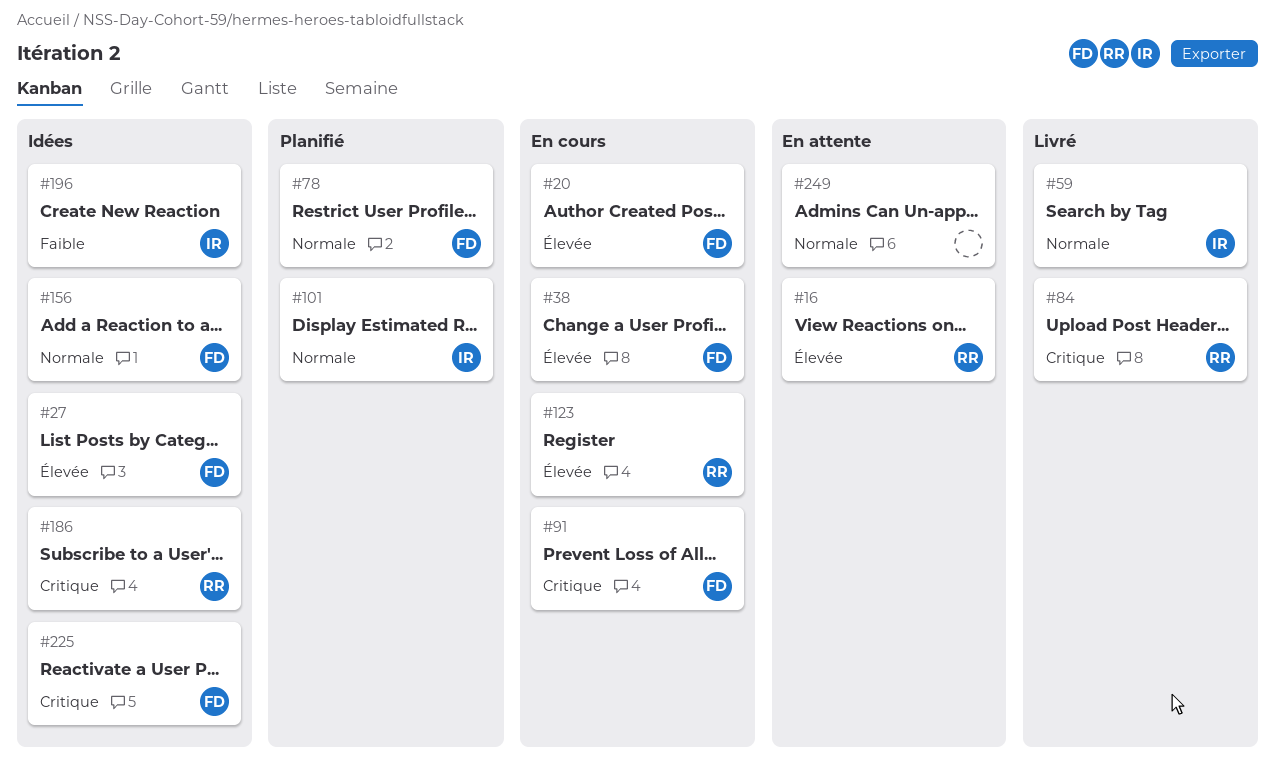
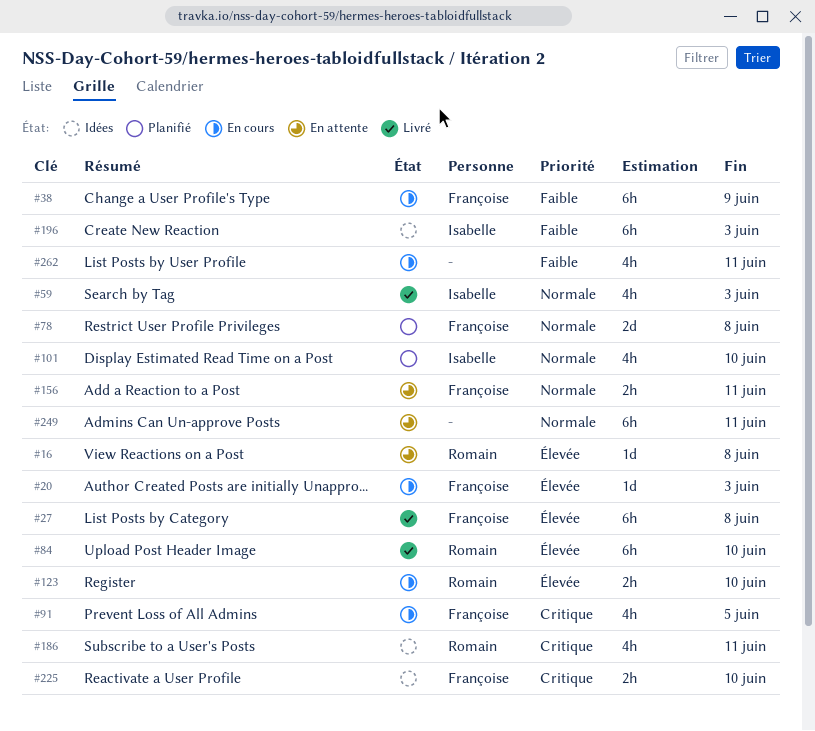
#27, status: Idées -> Livré
#38, priority: Élevée -> Faible
#84, priority: Critique -> Élevée
#156, status: Idées -> En attente
#262: none -> present

